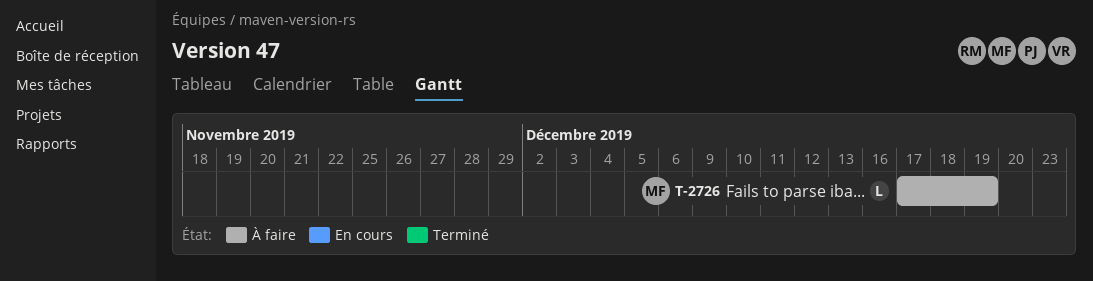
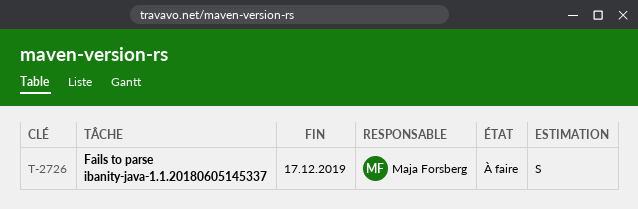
T-2726, estimate: L -> S
T-2726, due: Dec 19 -> Dec 17

